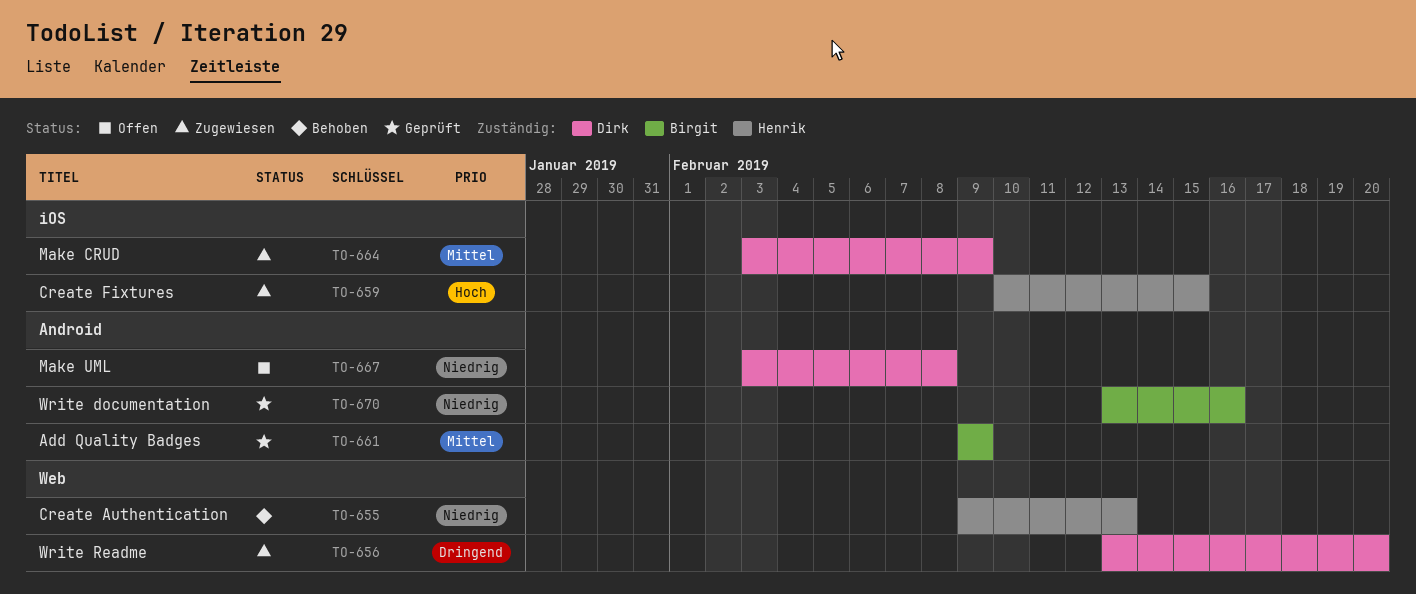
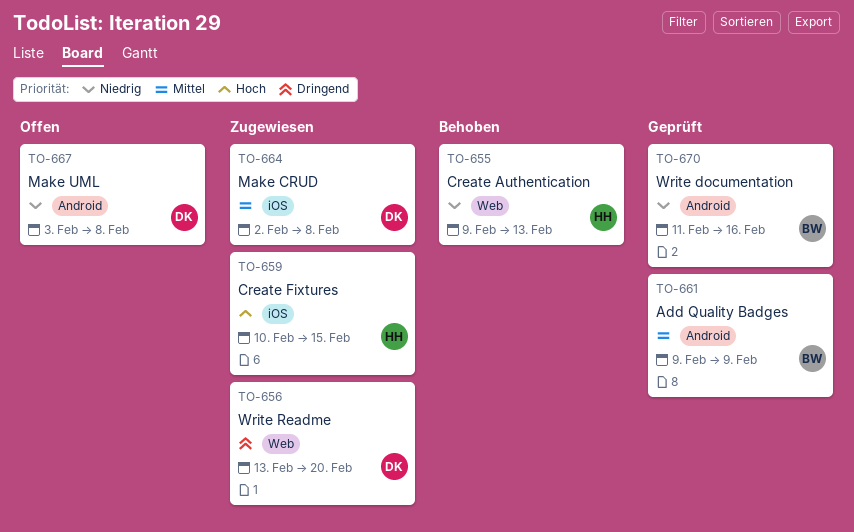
TO-664, start: Feb 3 -> Feb 2
TO-664, due: Feb 9 -> Feb 8
TO-670, start: Feb 13 -> Feb 11

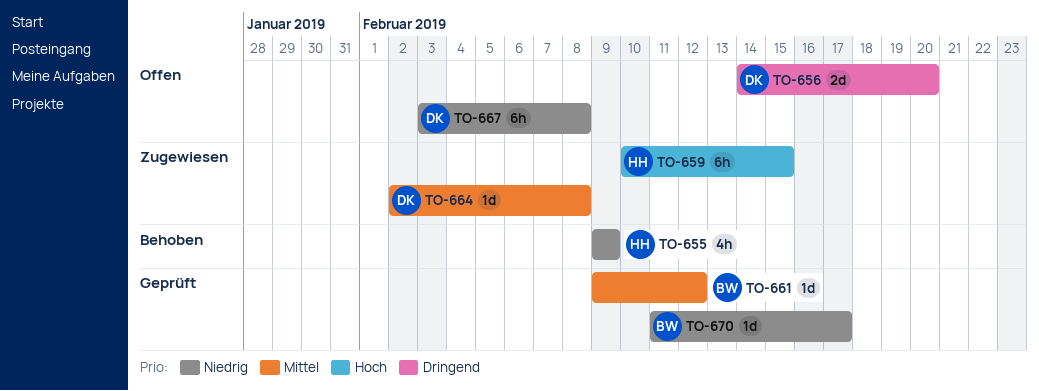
TO-655, due: Feb 13 -> Feb 9
TO-656, status: Zugewiesen -> Offen
TO-656, start: Feb 13 -> Feb 14
TO-661, due: Feb 9 -> Feb 12
TO-670, due: Feb 16 -> Feb 17

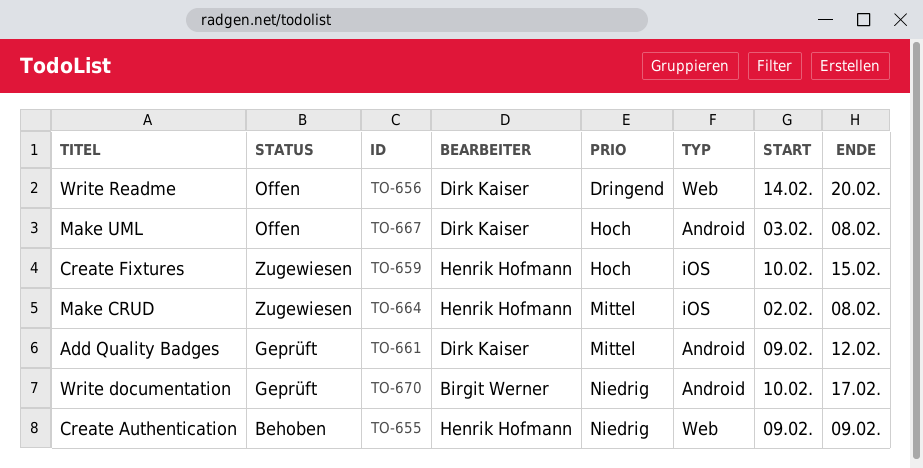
TO-661, owner: Birgit Werner -> Dirk Kaiser
TO-664, owner: Dirk Kaiser -> Henrik Hofmann
TO-667, priority: Niedrig -> Hoch
TO-670, start: Feb 11 -> Feb 10

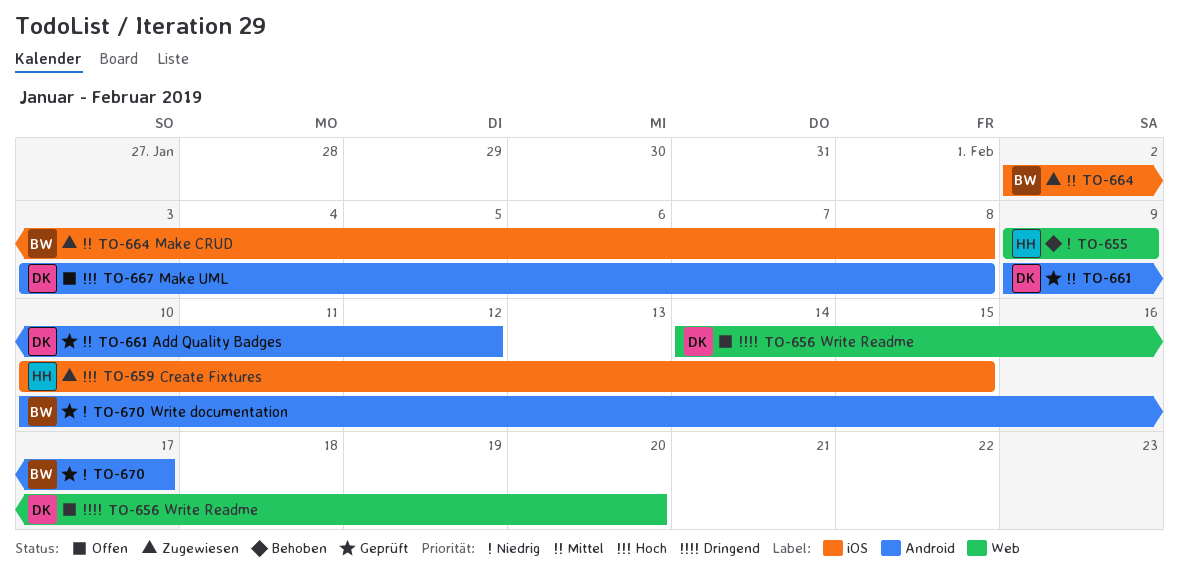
TO-664, owner: Henrik Hofmann -> Birgit Werner

